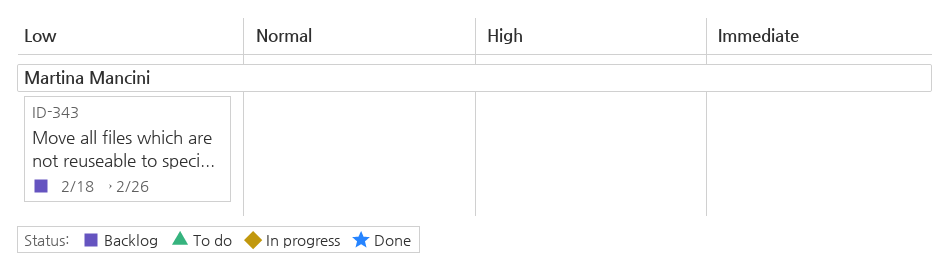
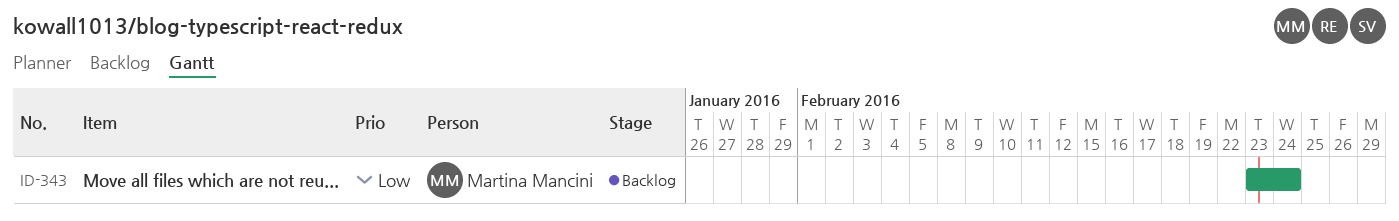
ID-343, start: Feb 18 -> Feb 23
ID-343, due: Feb 26 -> Feb 24

